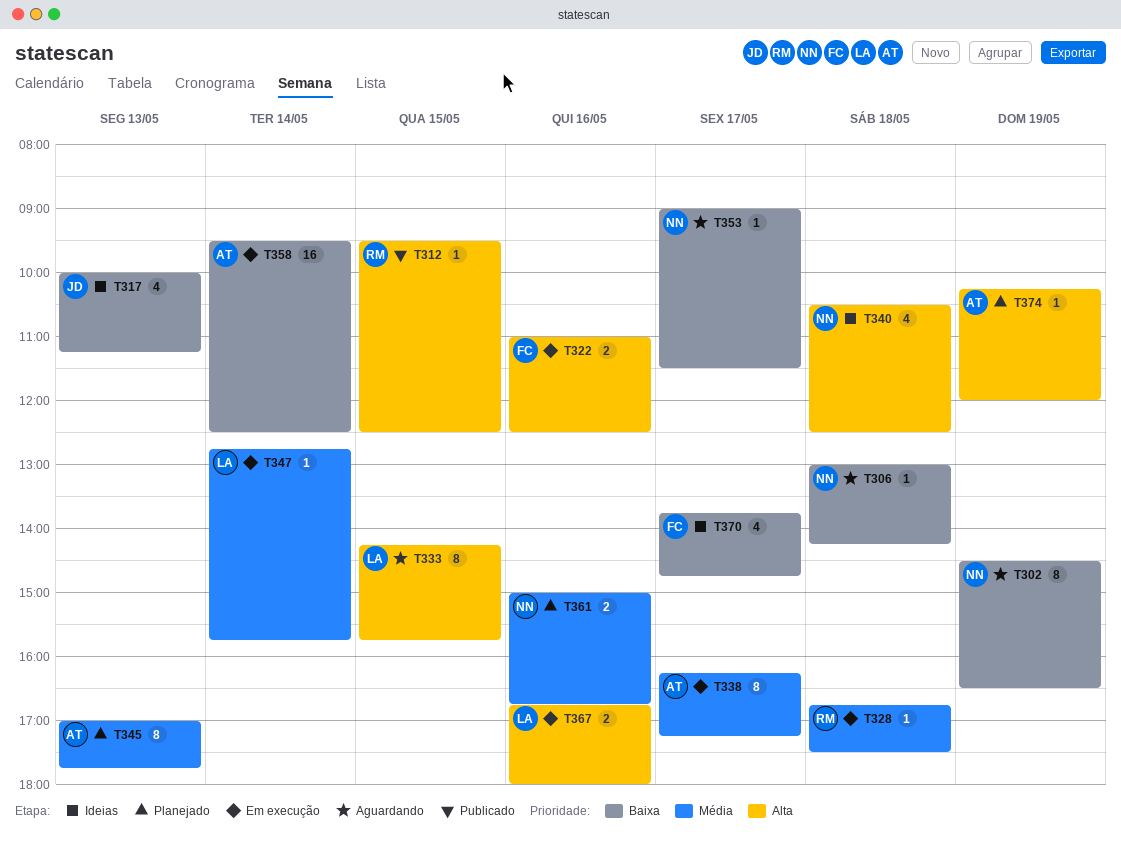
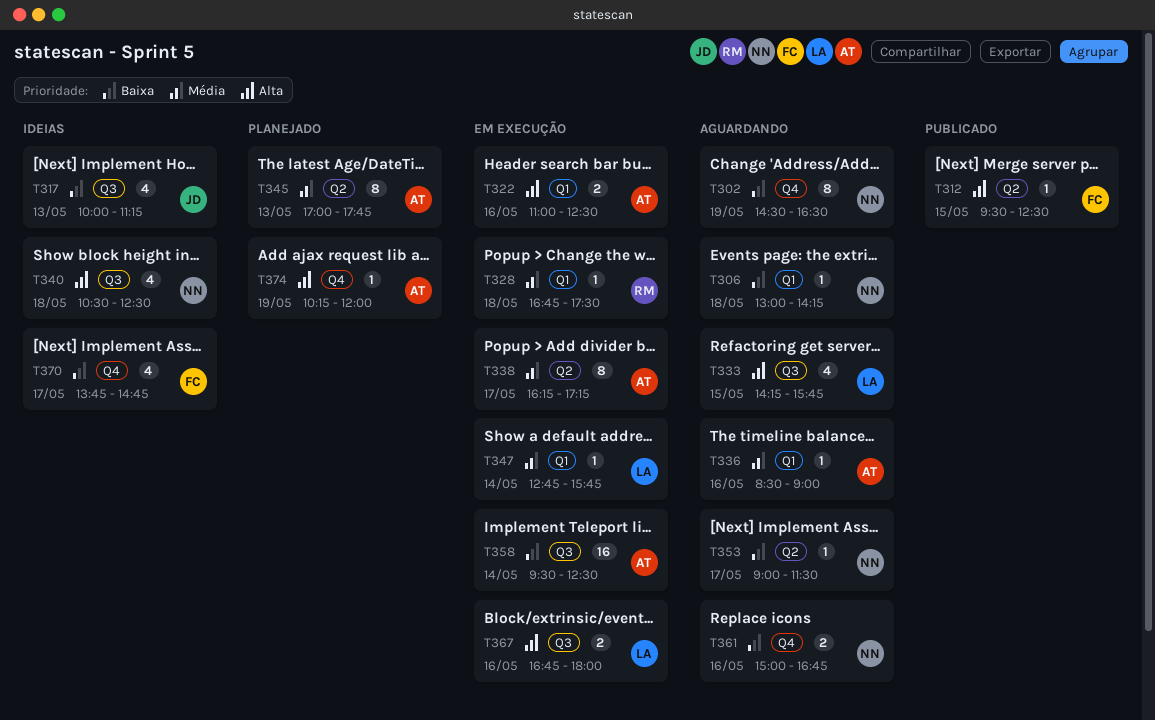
T312, owner: RM -> FC
T322, owner: FC -> AT
T333, estimate: 8 -> 4
T336: none -> present
T361, status: Planejado -> Aguardando
T361, priority: Média -> Baixa

